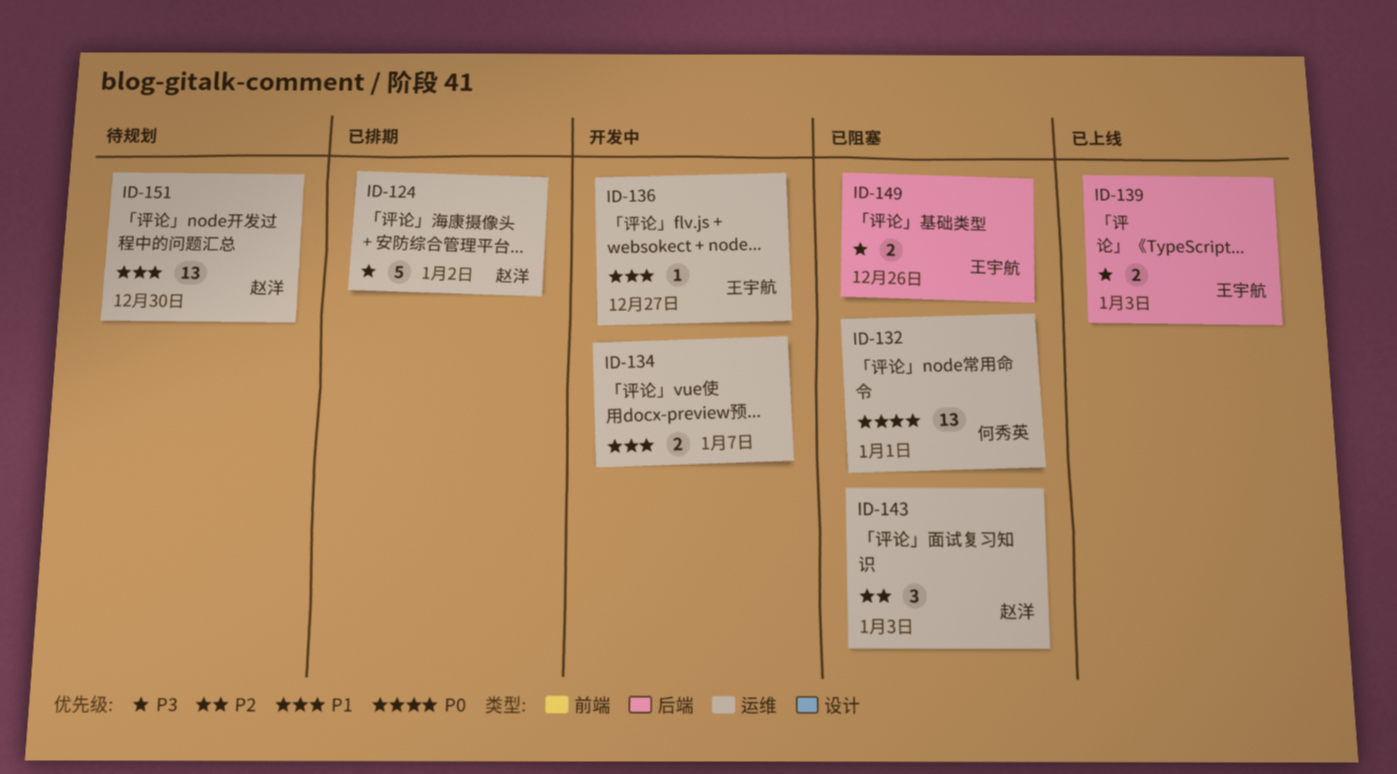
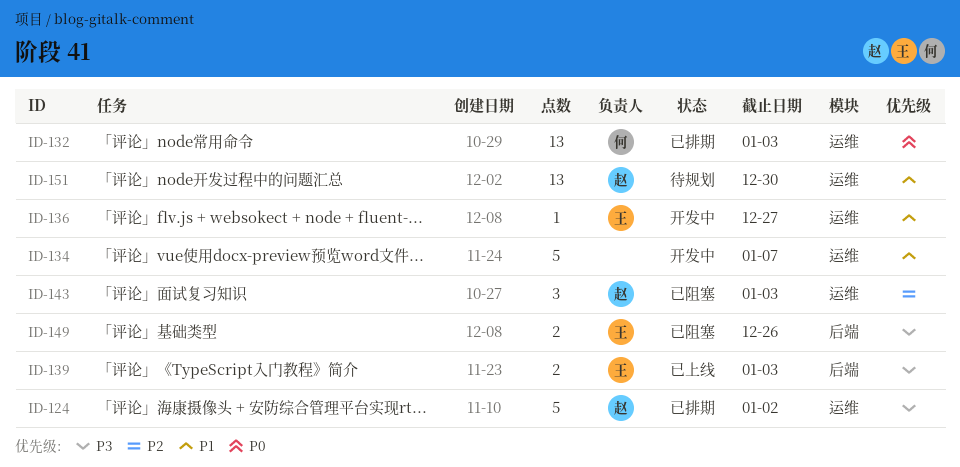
ID-132, status: 已阻塞 -> 已排期
ID-132, due: Jan 1 -> Jan 3
ID-134, estimate: 2 -> 5

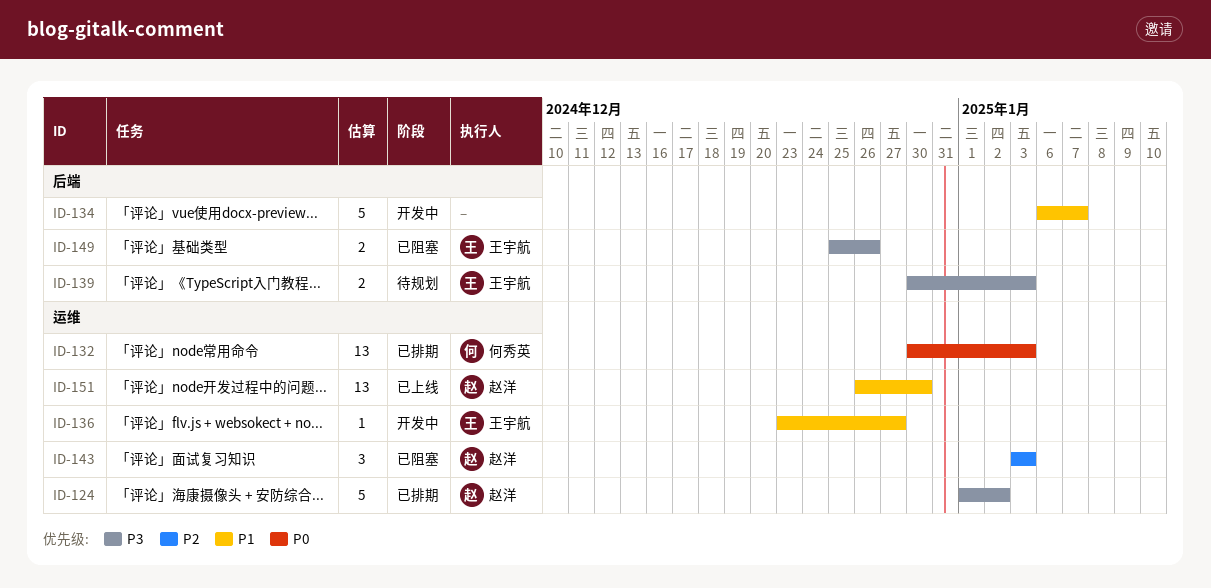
ID-134, label: 运维 -> 后端
ID-139, status: 已上线 -> 待规划
ID-151, status: 待规划 -> 已上线

